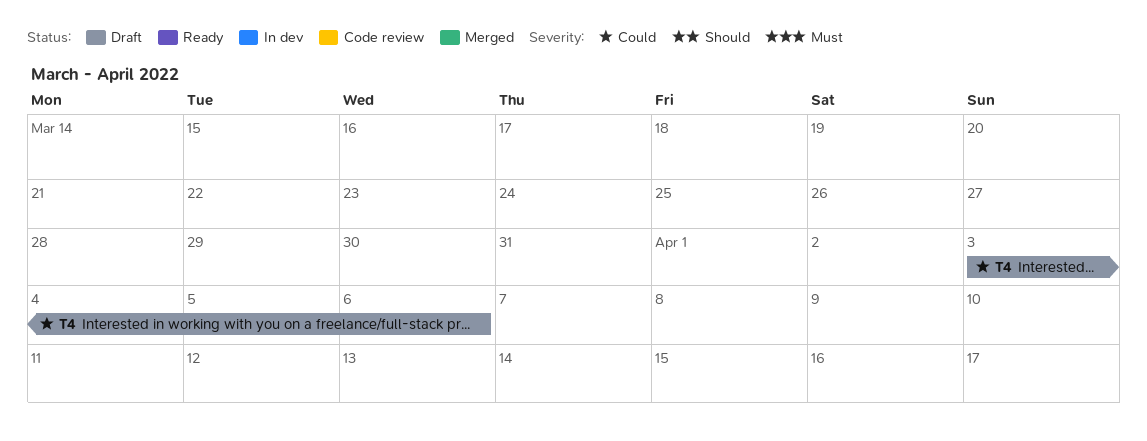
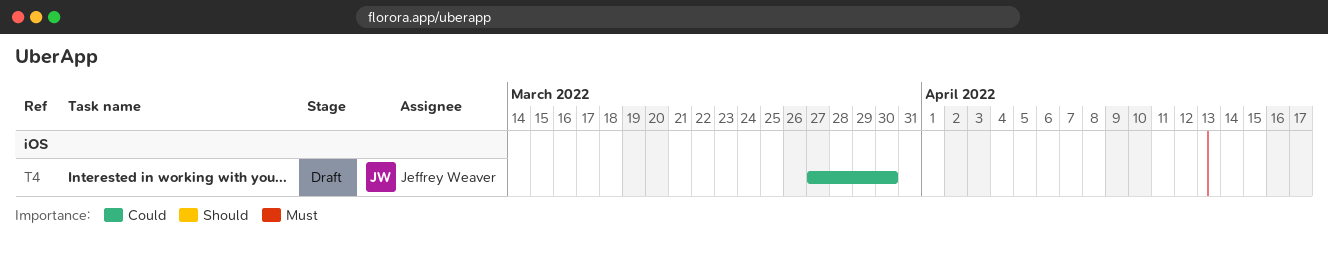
T4, start: Apr 3 -> Mar 27
T4, due: Apr 6 -> Mar 30

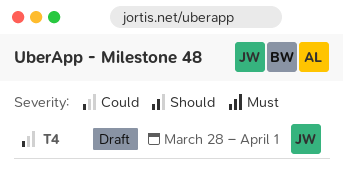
T4, start: Mar 27 -> Mar 28
T4, due: Mar 30 -> Apr 1

